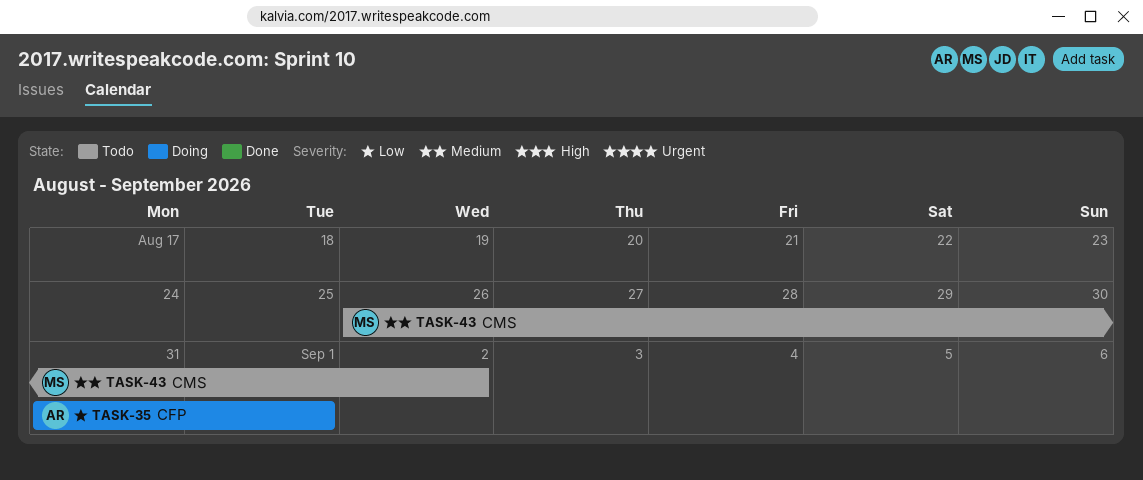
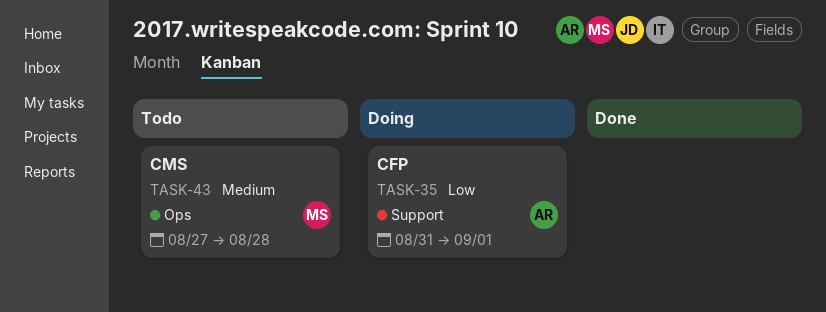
TASK-43, start: Aug 26 -> Aug 27
TASK-43, due: Sep 2 -> Aug 28

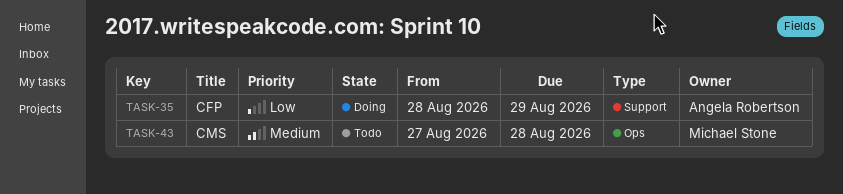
TASK-35, start: Aug 31 -> Aug 28
TASK-35, due: Sep 1 -> Aug 29

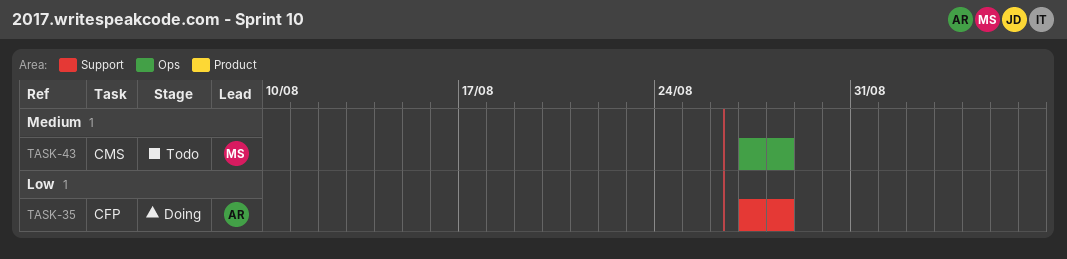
TASK-35, start: Aug 28 -> Aug 27
TASK-35, due: Aug 29 -> Aug 28

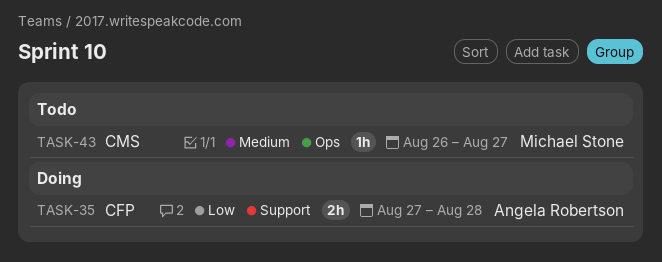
TASK-43, start: Aug 27 -> Aug 26
TASK-43, due: Aug 28 -> Aug 27

